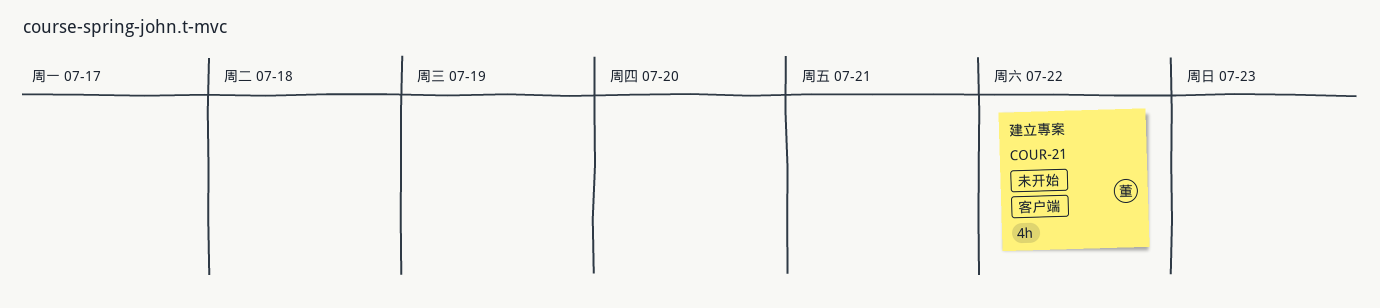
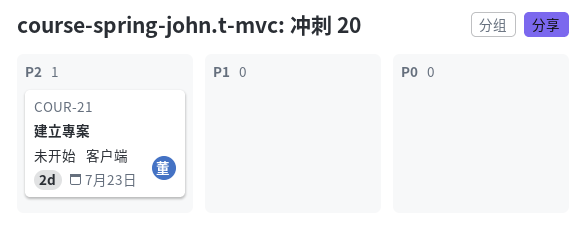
COUR-21, estimate: 4h -> 2d
COUR-21, due: Jul 22 -> Jul 23

